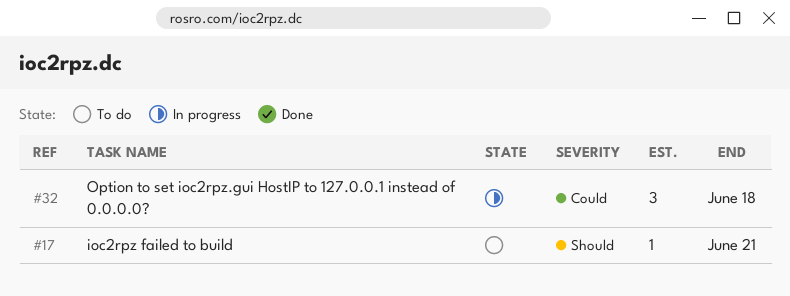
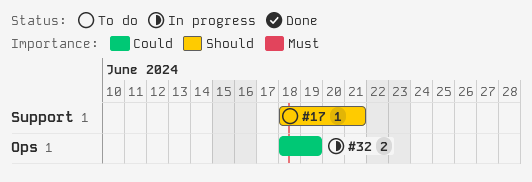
#32, estimate: 3 -> 2
#32, due: Jun 18 -> Jun 19

